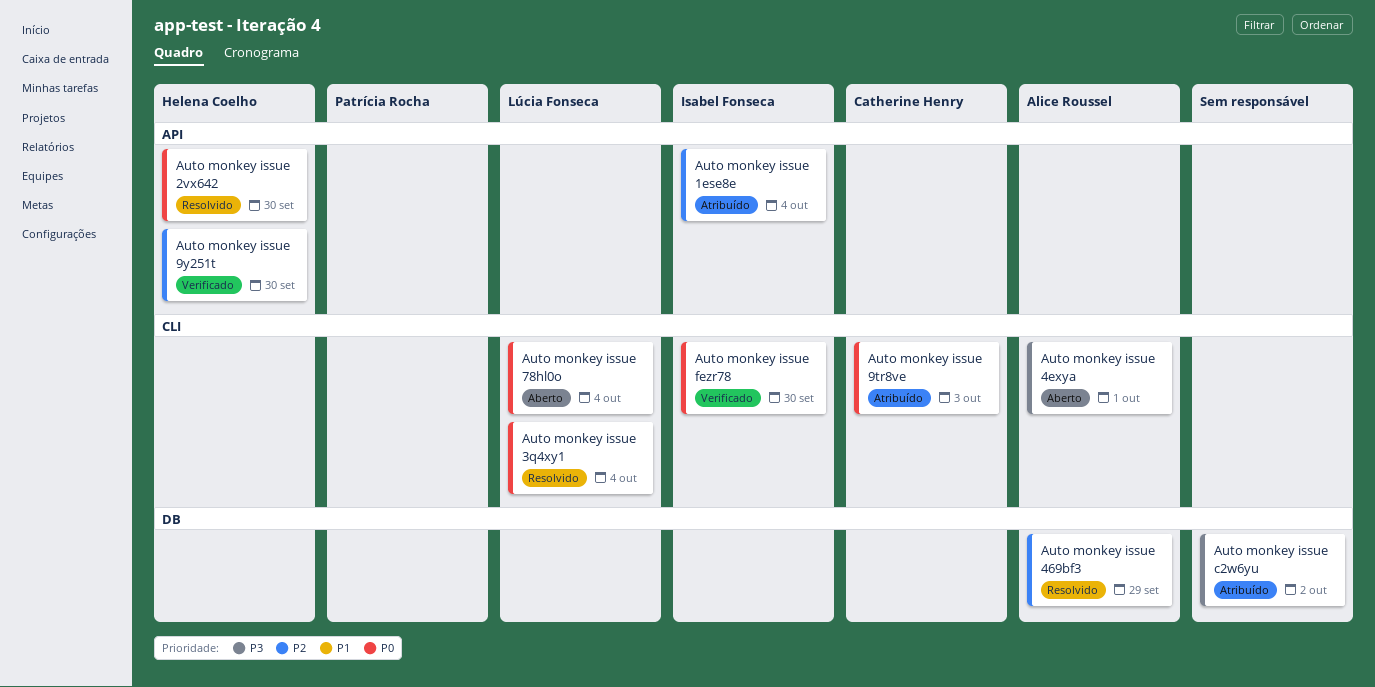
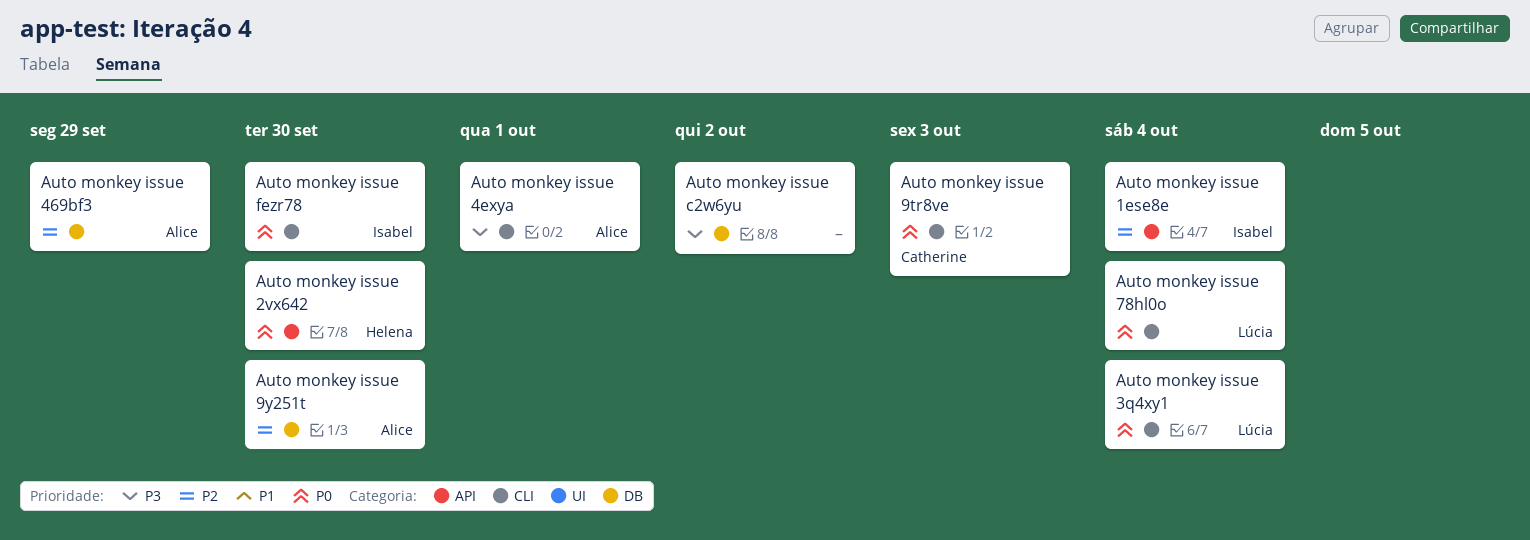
Auto monkey issue 9y251t, owner: Helena Coelho -> Alice Roussel
Auto monkey issue 9y251t, label: API -> DB

